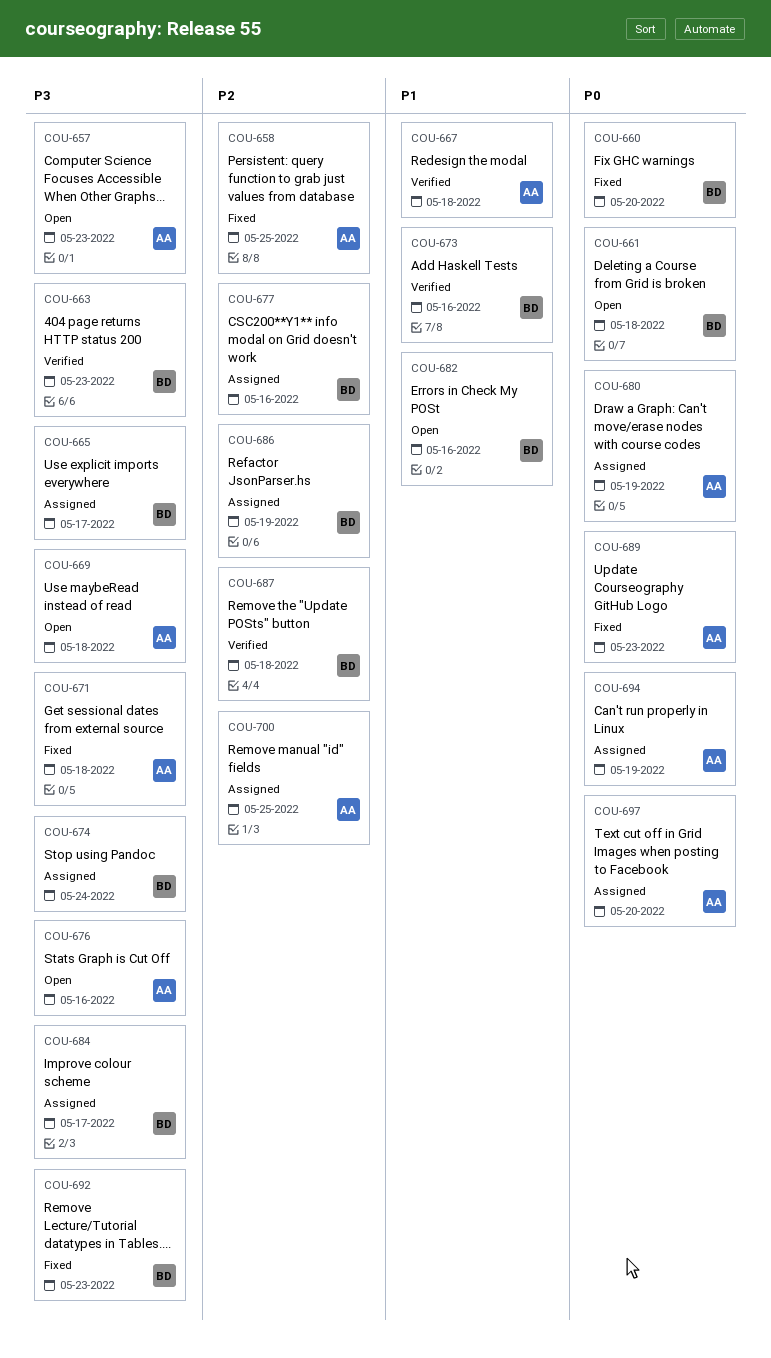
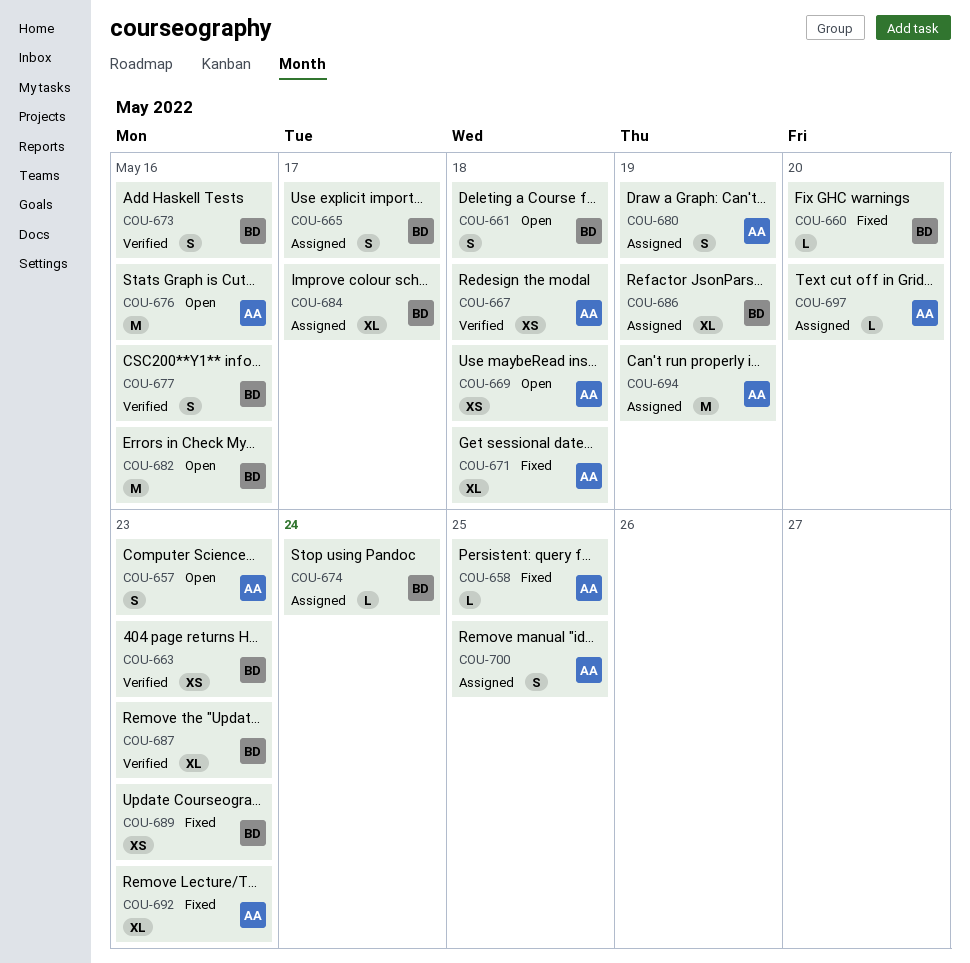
COU-677, status: Assigned -> Verified
COU-687, due: May 18 -> May 23
COU-689, owner: AA -> BD
COU-692, owner: BD -> AA

